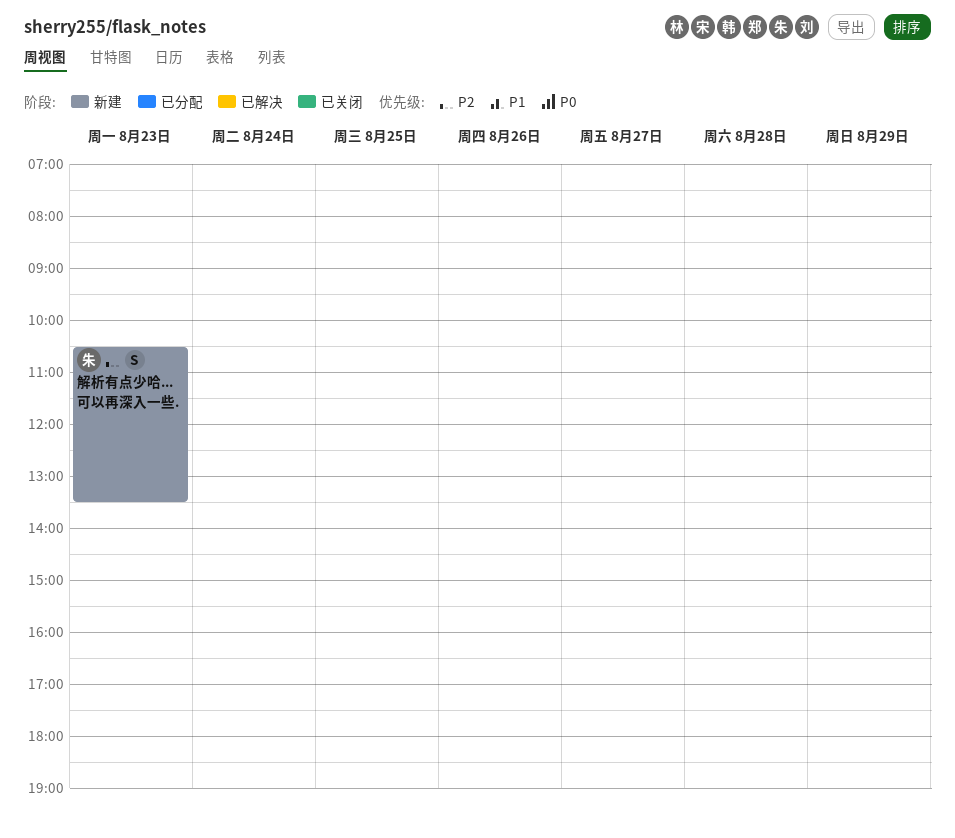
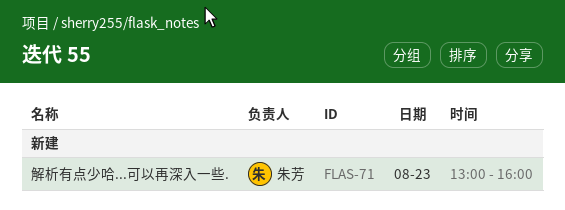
解析有点少哈...可以再深入一些., begins: 10:30 -> 13:00
解析有点少哈...可以再深入一些., ends: 13:30 -> 16:00

